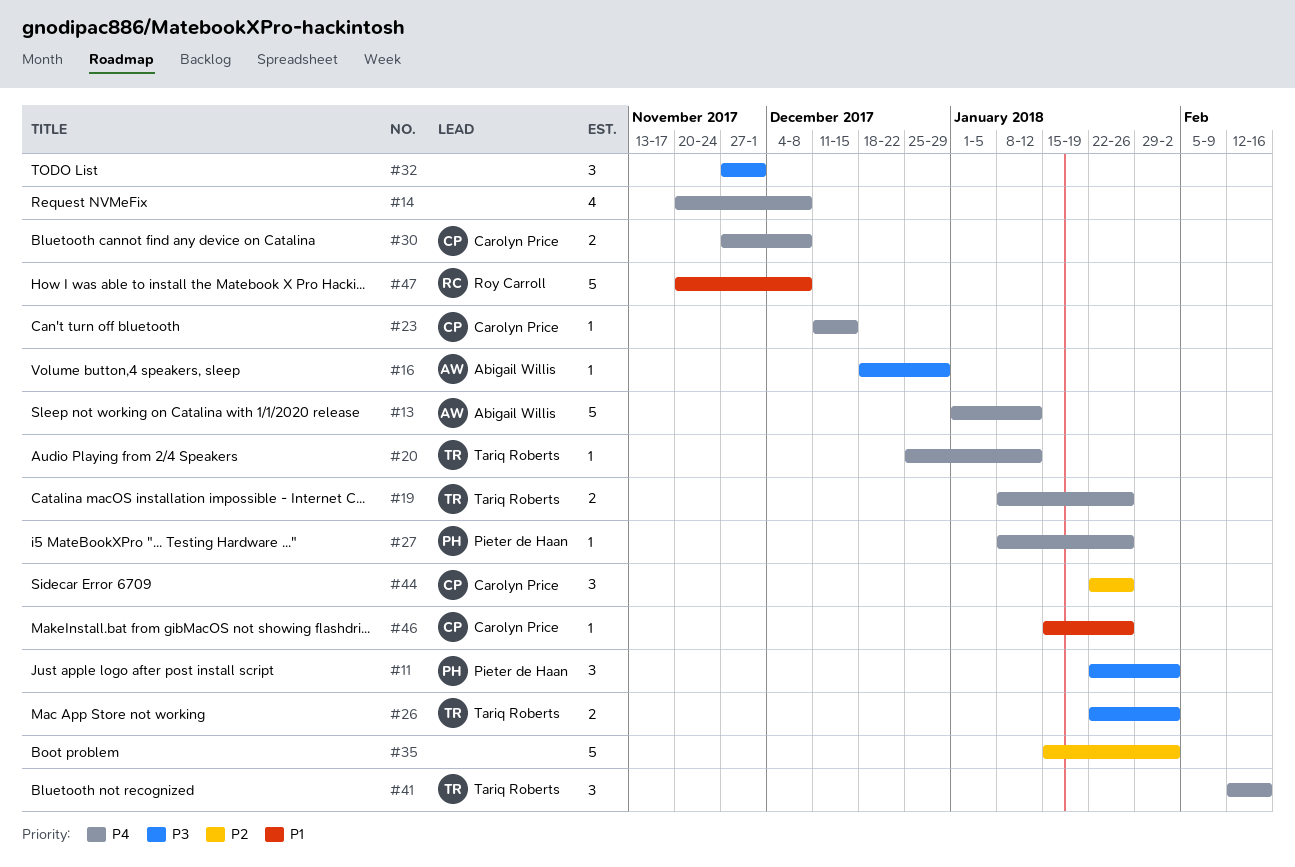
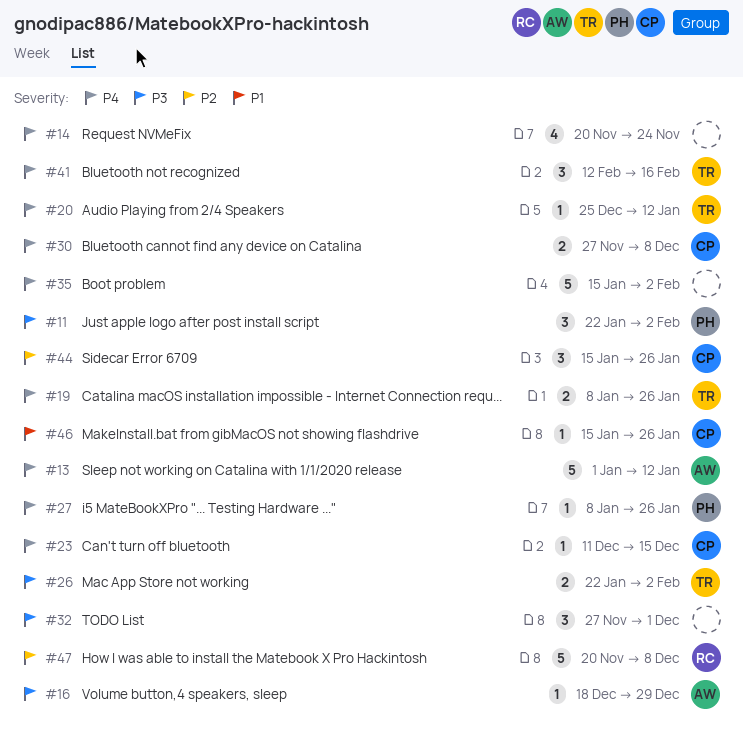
#14, due: Dec 8 -> Nov 24
#35, priority: P2 -> P4
#44, start: Jan 22 -> Jan 15
#47, priority: P1 -> P2

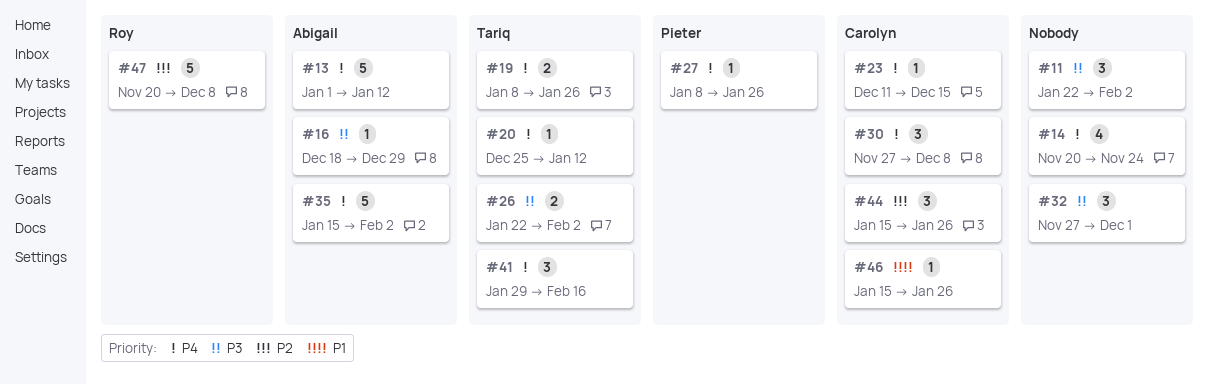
#11, owner: Pieter -> none
#30, estimate: 2 -> 3
#35, owner: none -> Abigail
#41, start: Feb 12 -> Jan 29

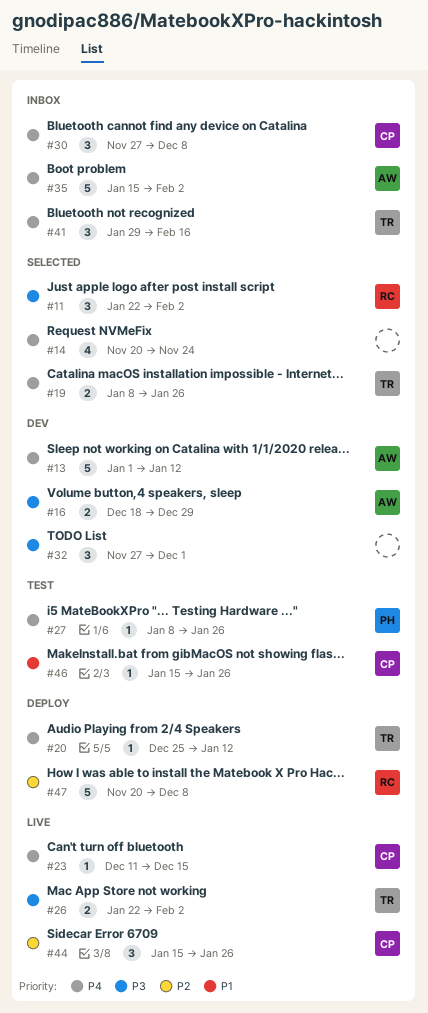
#11, owner: none -> Roy
#16, estimate: 1 -> 2

